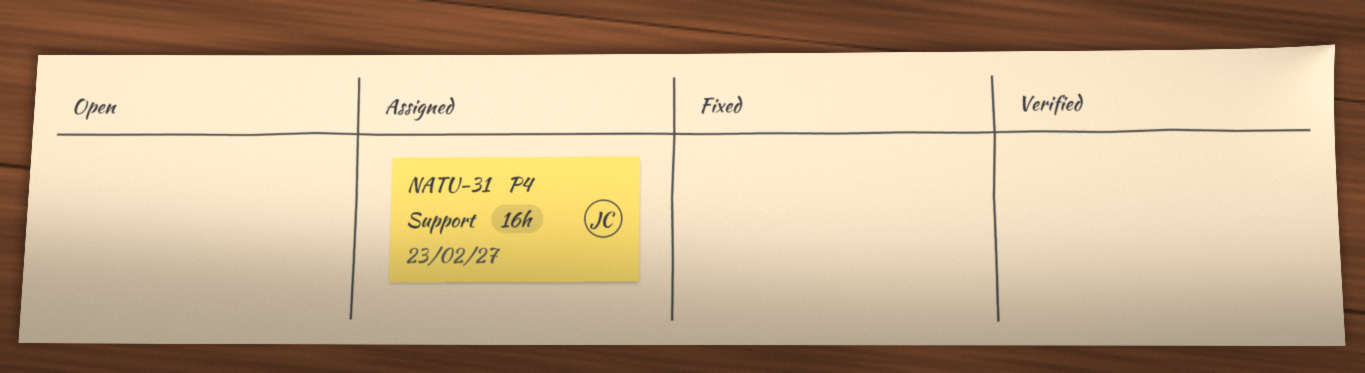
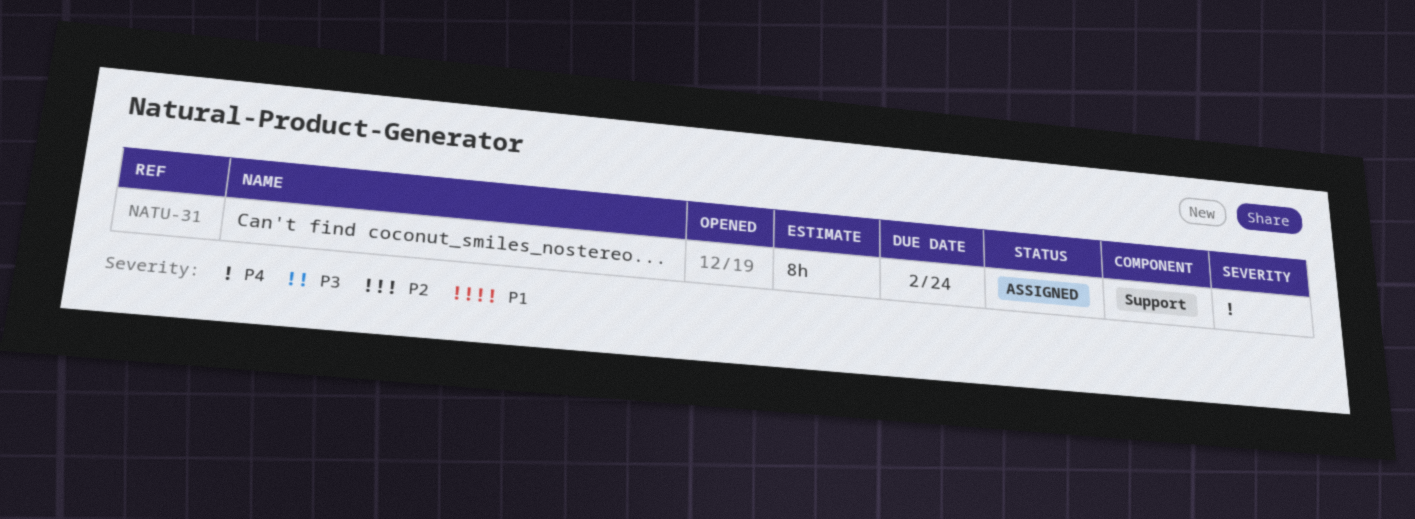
NATU-31, estimate: 16h -> 8h
NATU-31, due: Feb 23 -> Feb 24

